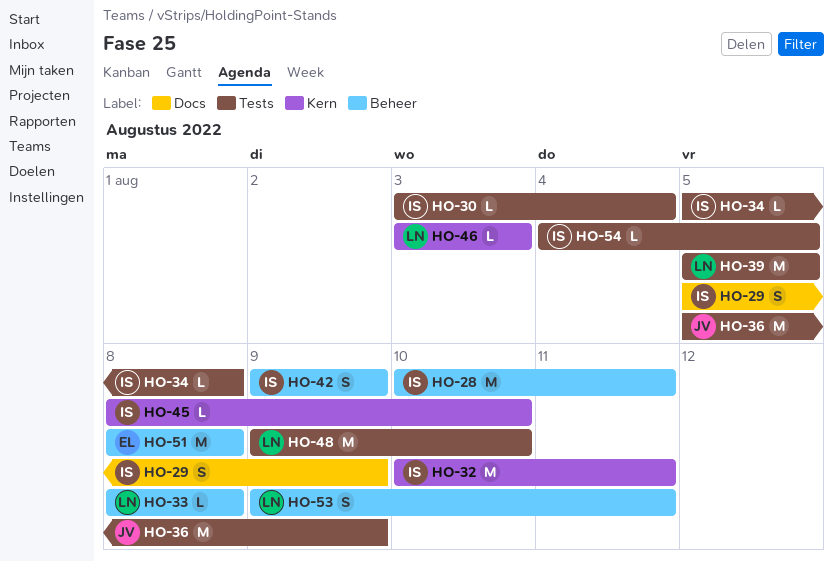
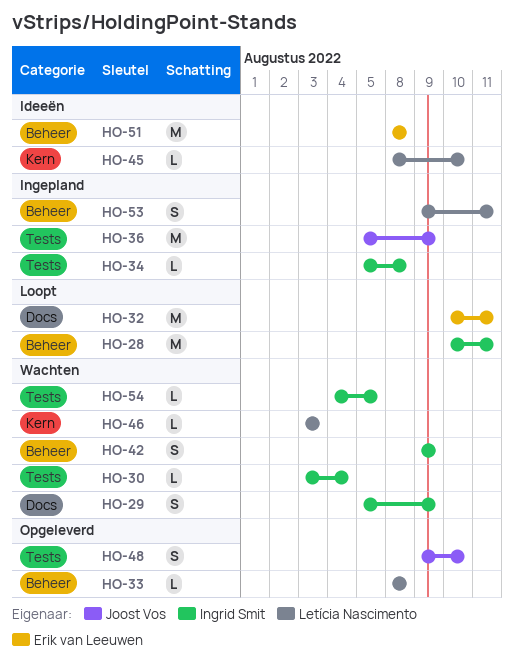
HO-32, owner: Ingrid Smit -> Erik van Leeuwen
HO-32, label: Kern -> Docs
HO-39: present -> none
HO-45, owner: Ingrid Smit -> Letícia Nascimento
HO-48, owner: Letícia Nascimento -> Joost Vos
HO-48, estimate: M -> S

